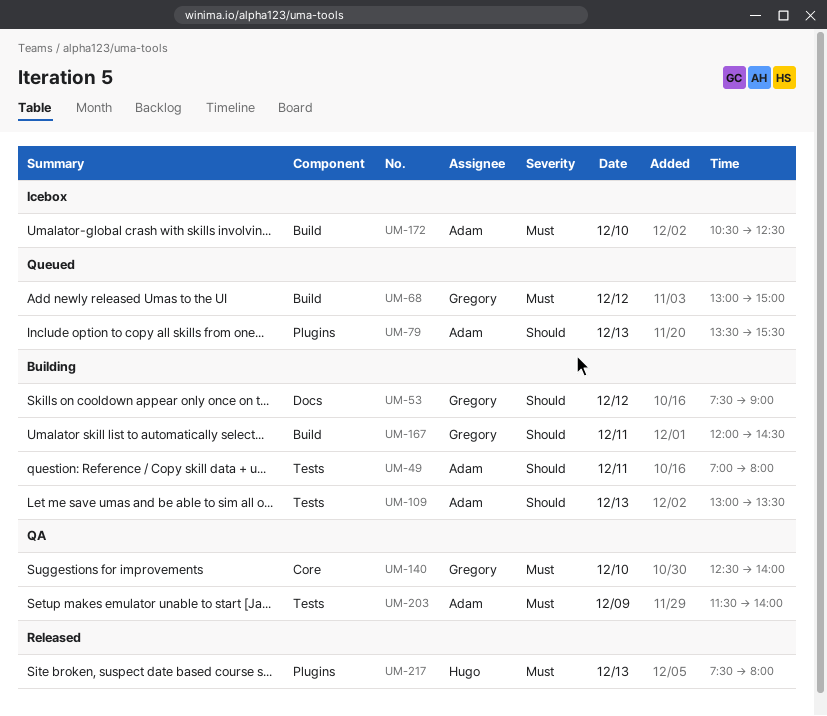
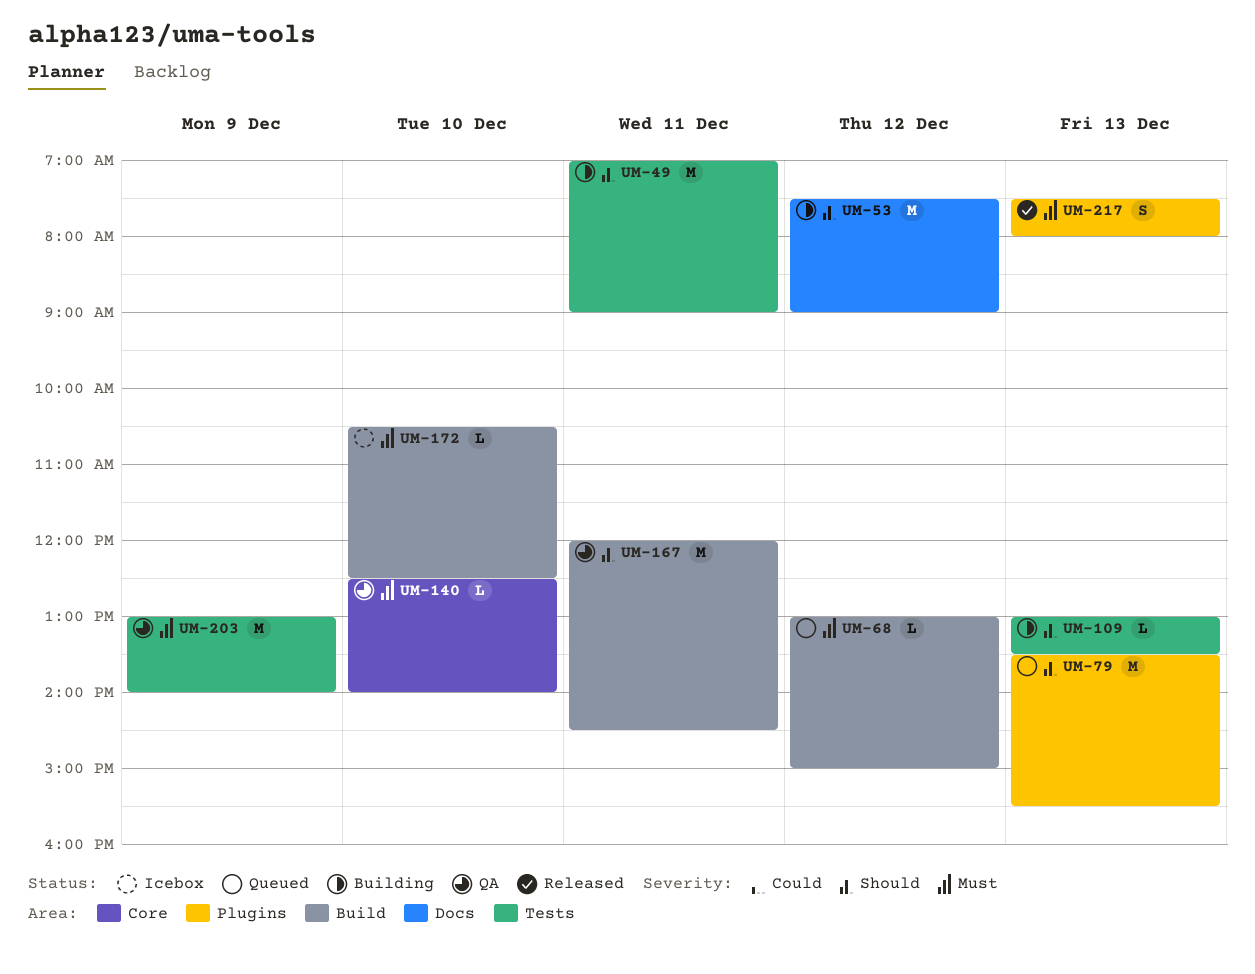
UM-49, ends: 08:00 -> 09:00
UM-167, status: Building -> QA
UM-203, begins: 11:30 -> 13:00

